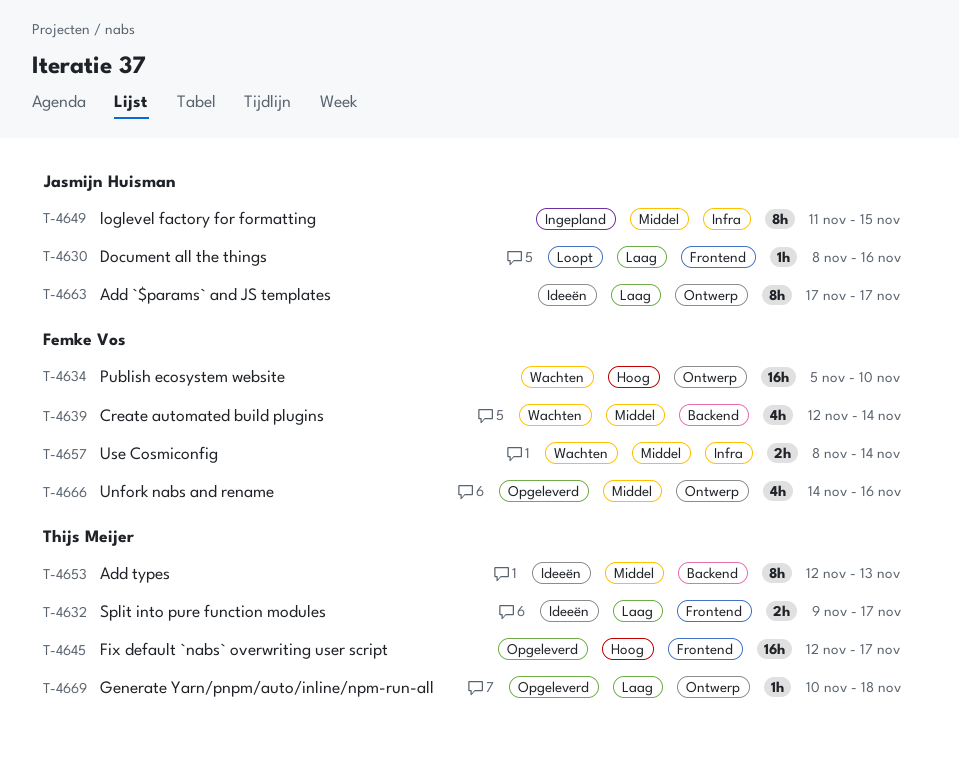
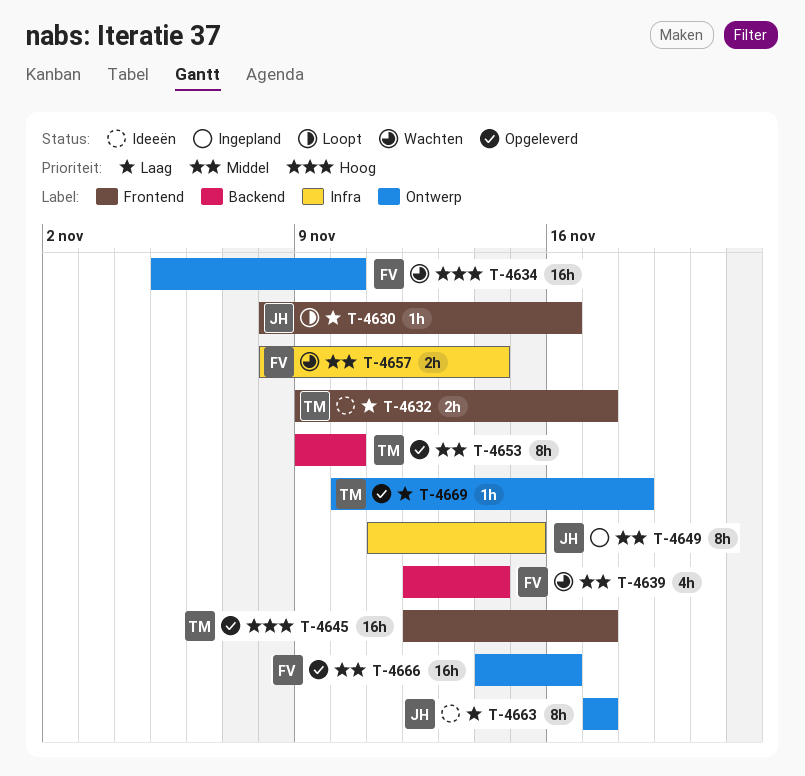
T-4653, status: Ideeën -> Opgeleverd
T-4653, start: Nov 12 -> Nov 9
T-4653, due: Nov 13 -> Nov 10
T-4666, estimate: 4h -> 16h

